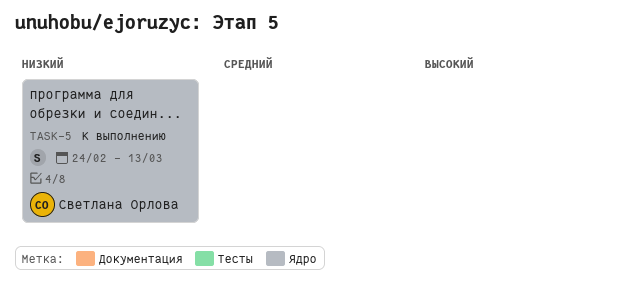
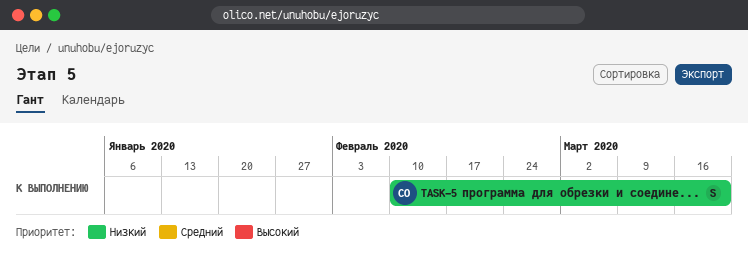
TASK-5, start: Feb 24 -> Feb 10
TASK-5, due: Mar 13 -> Mar 20

